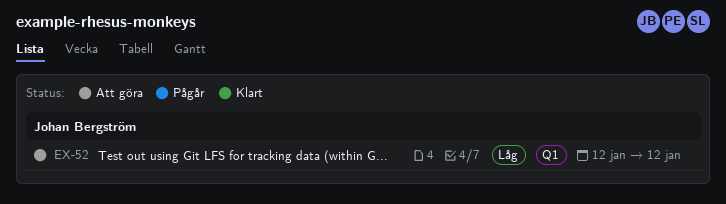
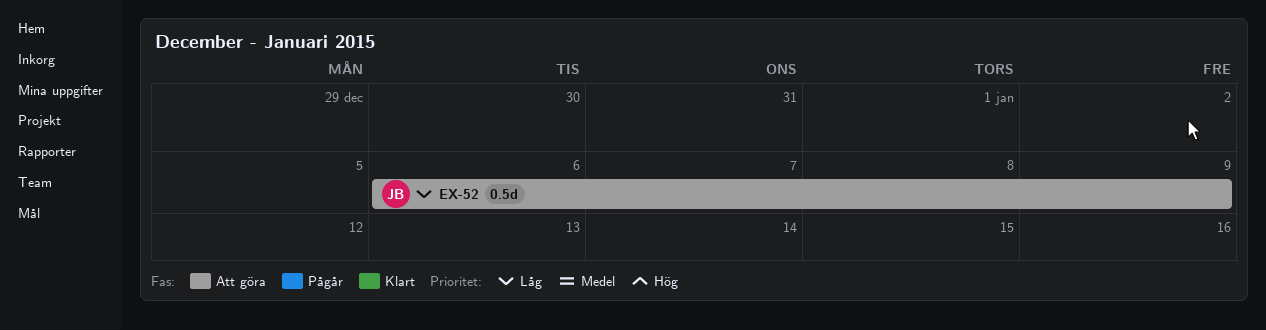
EX-52, start: Jan 12 -> Jan 6
EX-52, due: Jan 12 -> Jan 9

